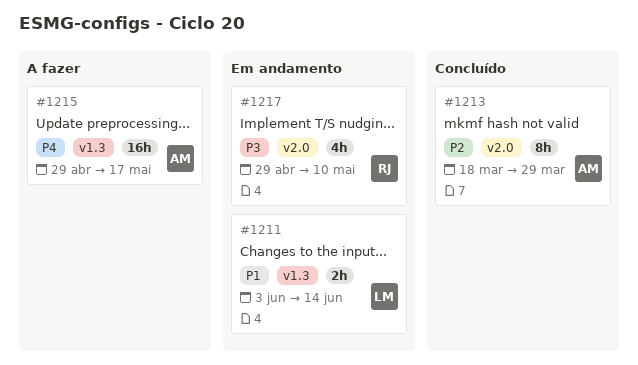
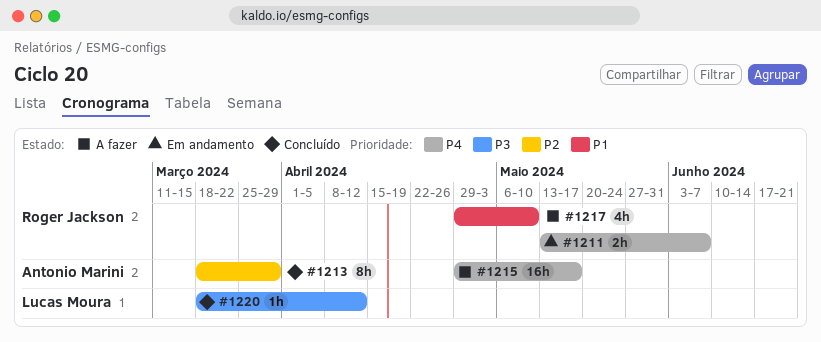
#1211, owner: Lucas Moura -> Roger Jackson
#1211, priority: P1 -> P4
#1211, start: Jun 3 -> May 13
#1211, due: Jun 14 -> Jun 7
#1217, status: Em andamento -> A fazer
#1217, priority: P3 -> P1
#1220: none -> present

